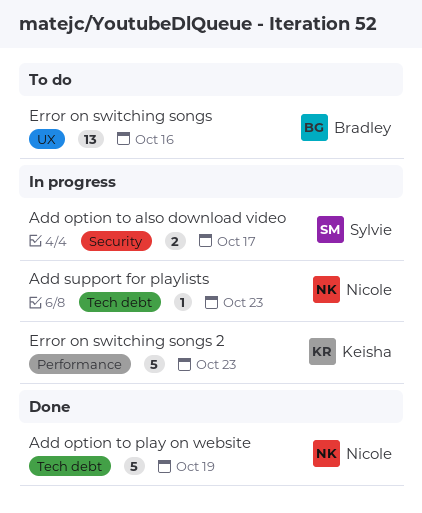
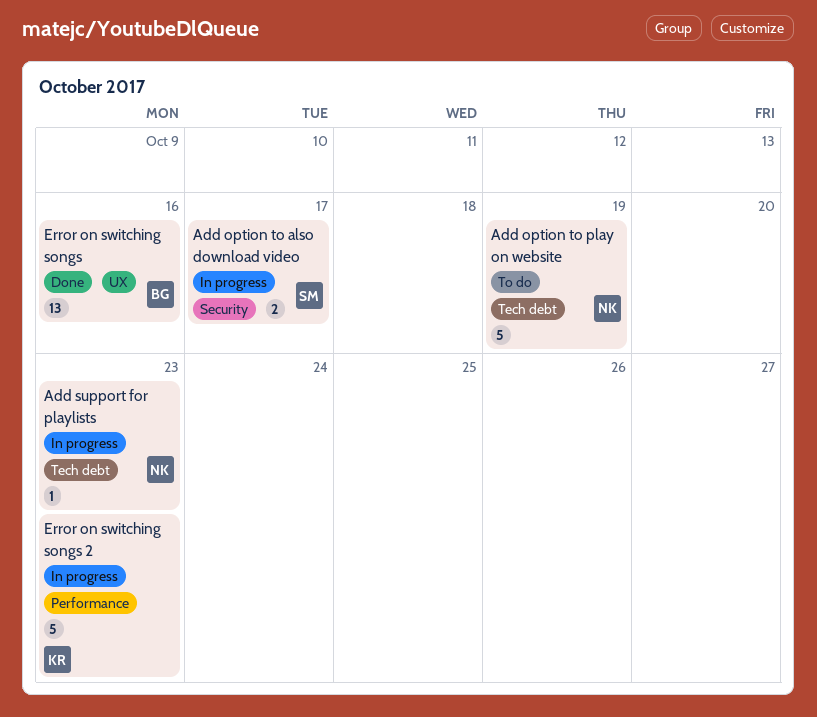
Add option to play on website, status: Done -> To do
Error on switching songs, status: To do -> Done

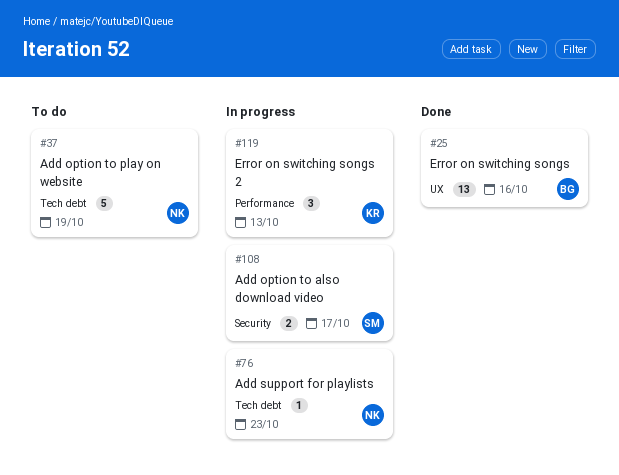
Error on switching songs 2, estimate: 5 -> 3
Error on switching songs 2, due: Oct 23 -> Oct 13

